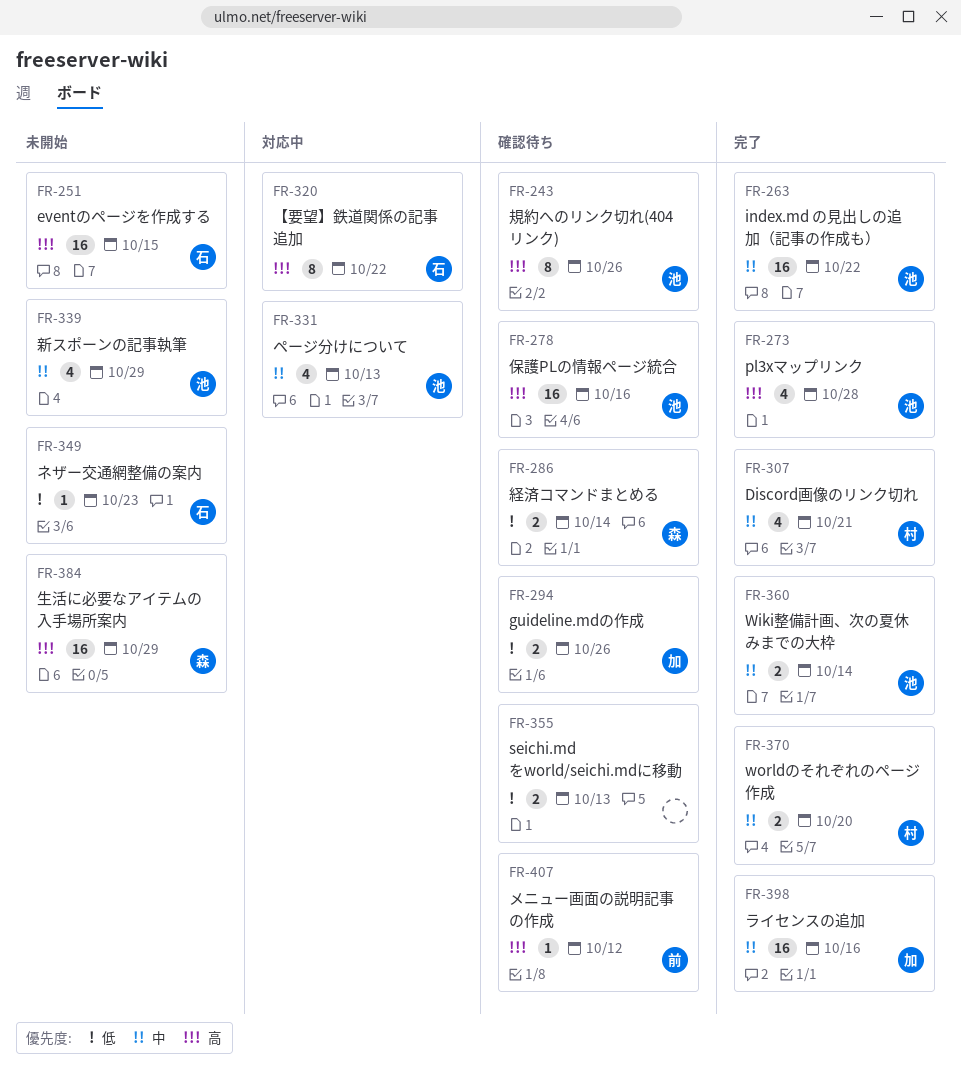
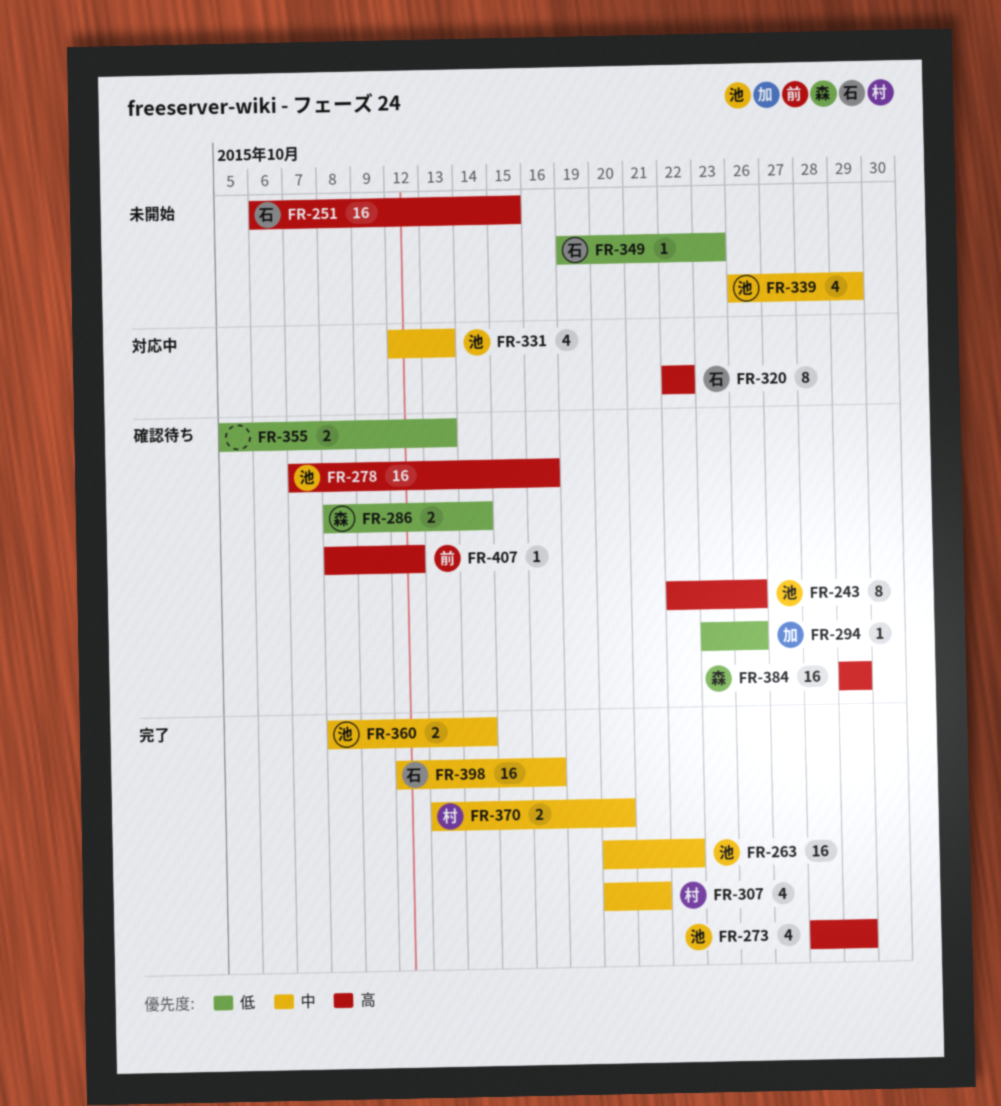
FR-273, due: Oct 28 -> Oct 29
FR-294, estimate: 2 -> 1
FR-384, status: 未開始 -> 確認待ち
FR-398, owner: 加 -> 石

